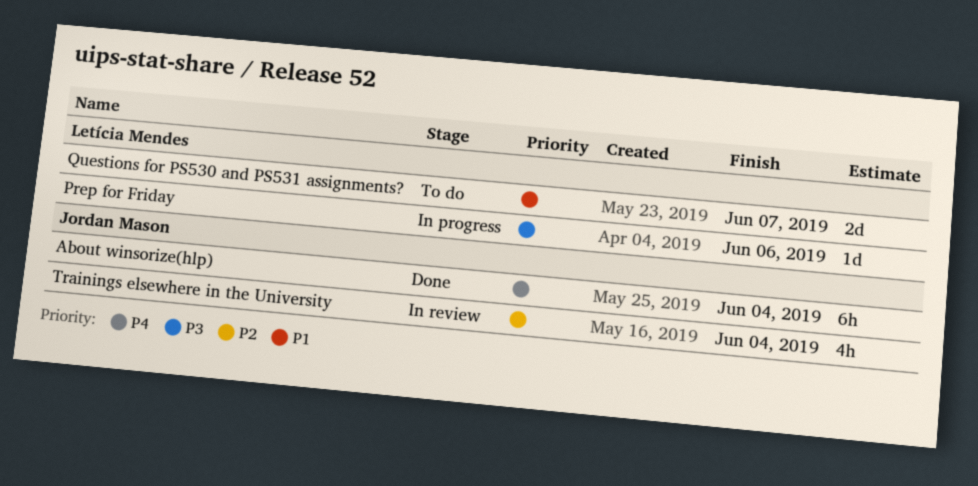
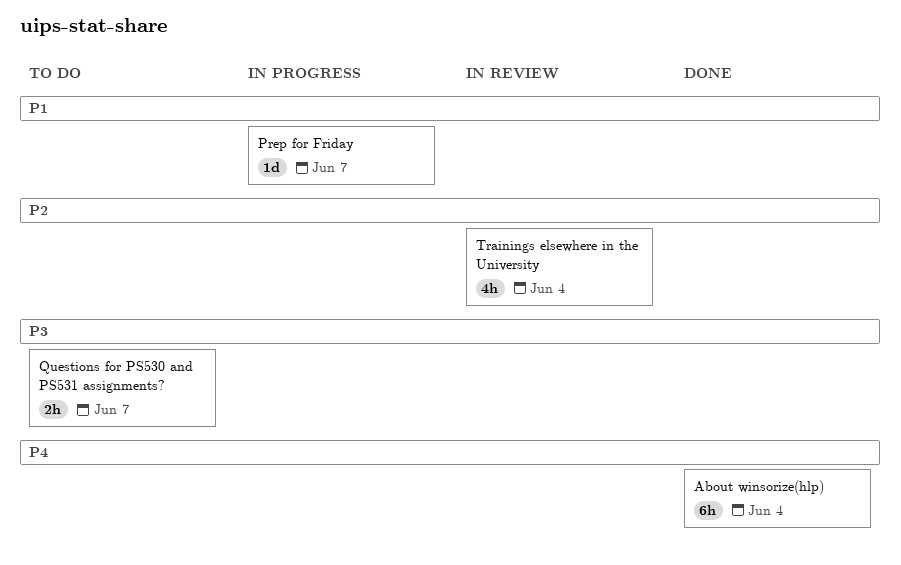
Prep for Friday, priority: P3 -> P1
Prep for Friday, due: Jun 6 -> Jun 7
Questions for PS530 and PS531 assignments?, priority: P1 -> P3
Questions for PS530 and PS531 assignments?, estimate: 2d -> 2h

